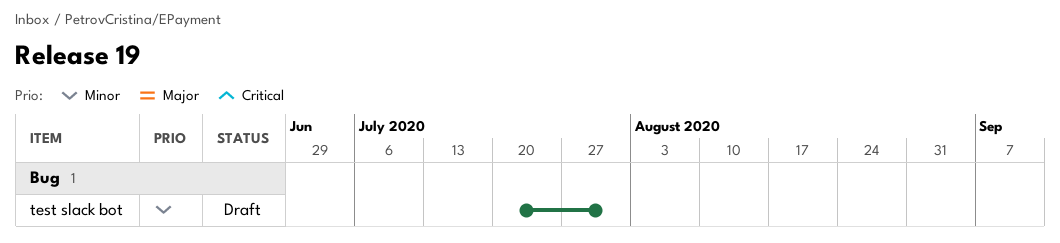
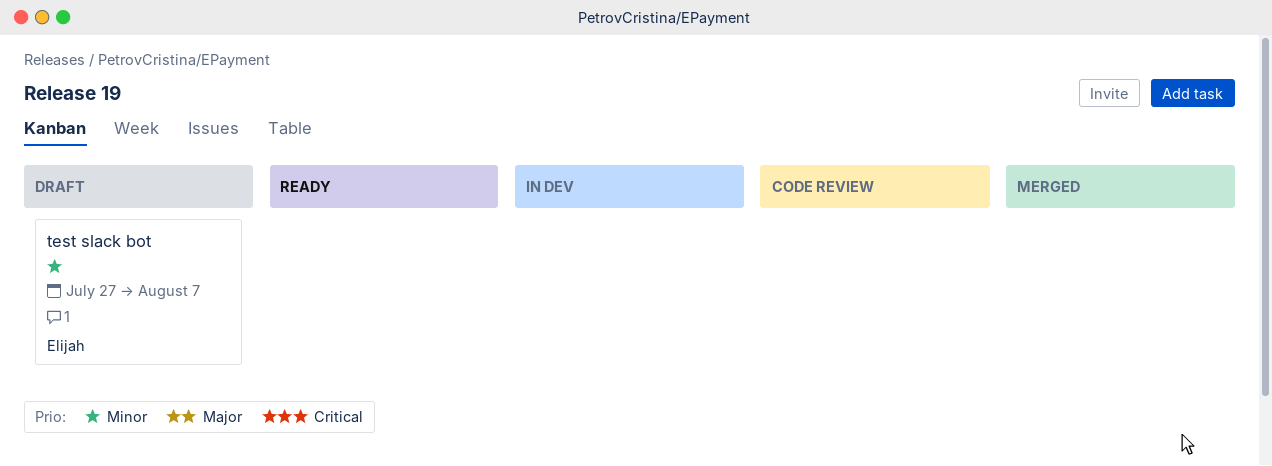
test slack bot, start: Jul 20 -> Jul 27
test slack bot, due: Jul 31 -> Aug 7

